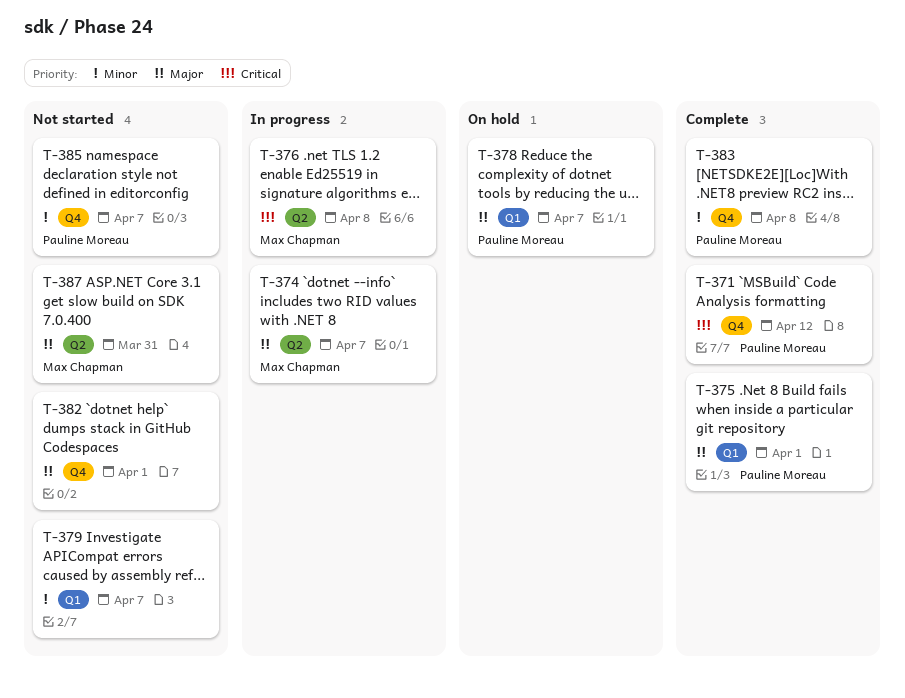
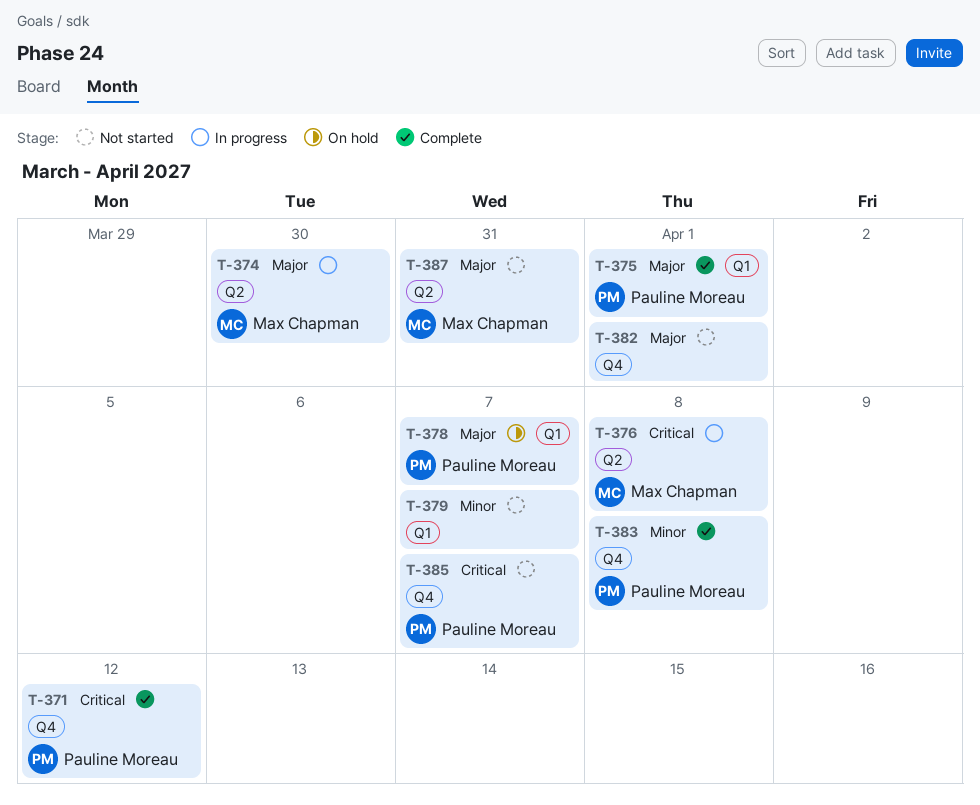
T-374, due: Apr 7 -> Mar 30
T-385, priority: Minor -> Critical

